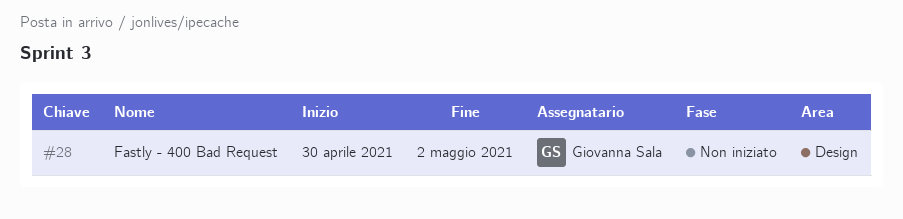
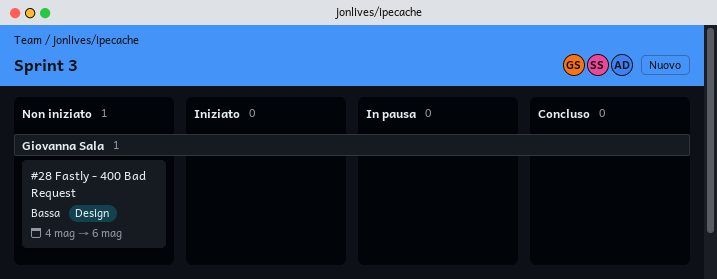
#28, start: Apr 30 -> May 4
#28, due: May 2 -> May 6

